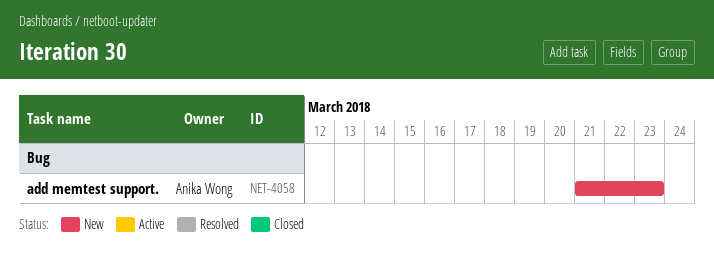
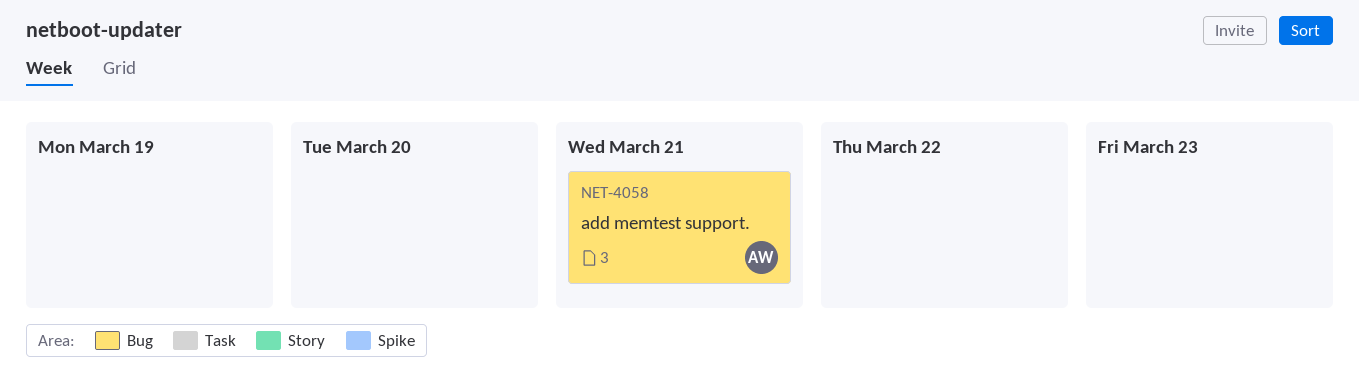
NET-4058, due: Mar 23 -> Mar 21

